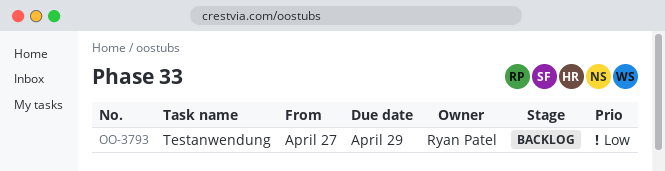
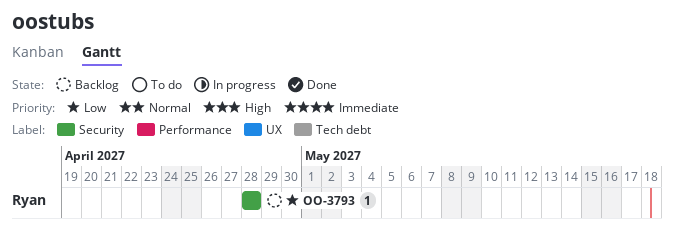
OO-3793, start: Apr 27 -> Apr 28
OO-3793, due: Apr 29 -> Apr 28

